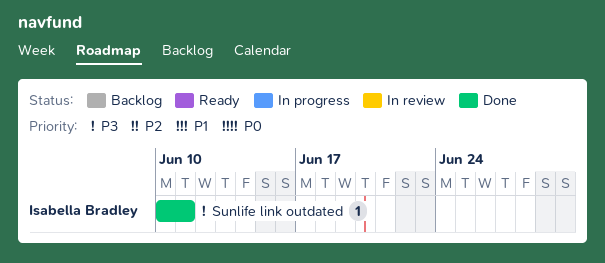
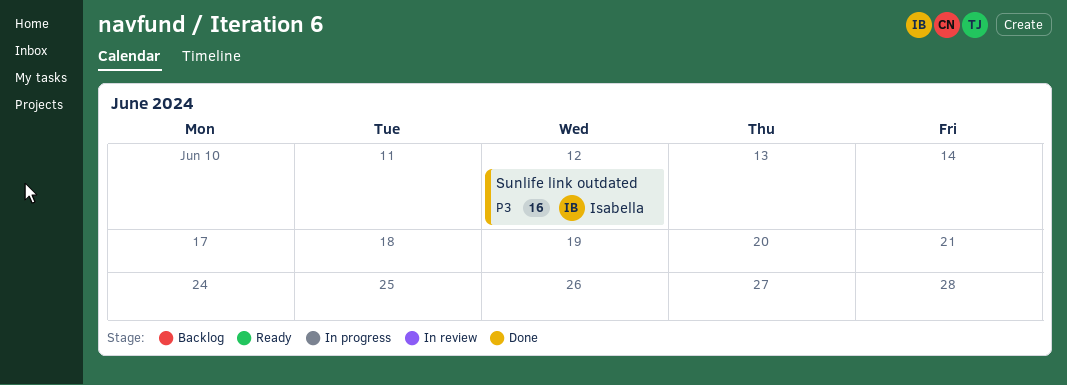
Sunlife link outdated, estimate: 1 -> 16
Sunlife link outdated, due: Jun 11 -> Jun 12

